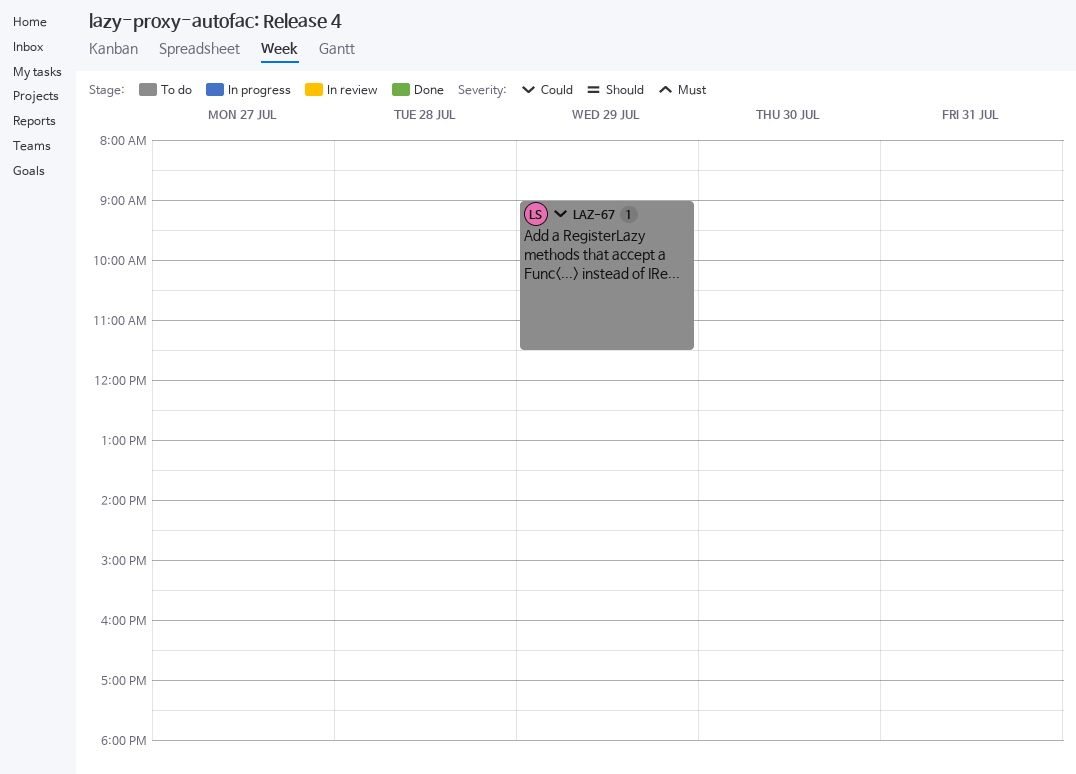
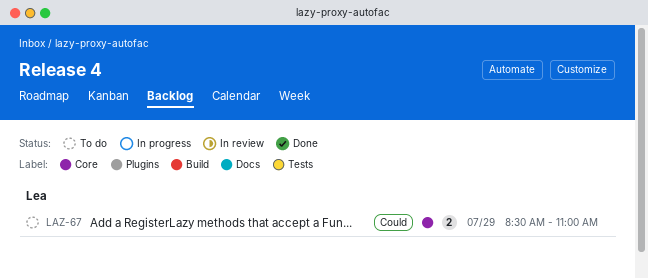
LAZ-67, estimate: 1 -> 2
LAZ-67, begins: 09:00 -> 08:30
LAZ-67, ends: 11:30 -> 11:00

